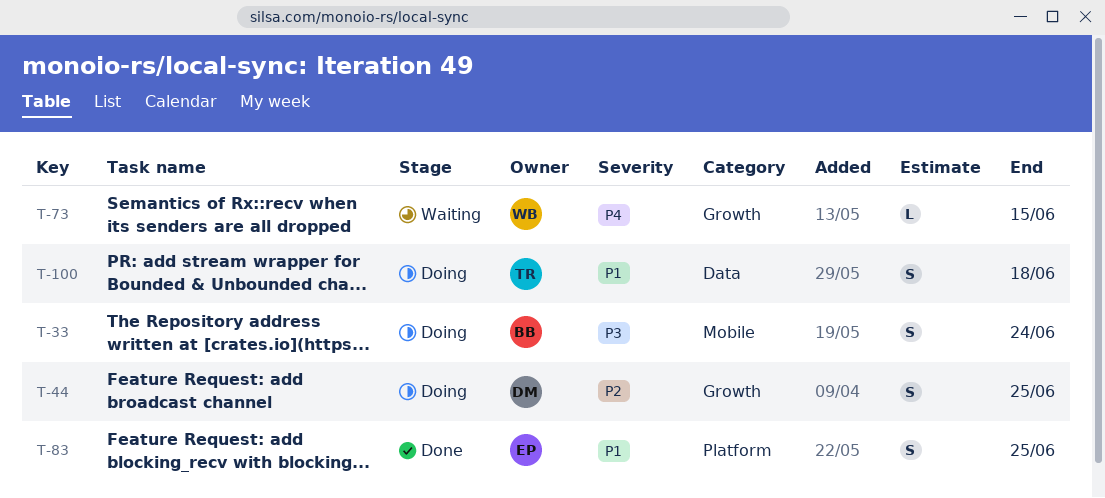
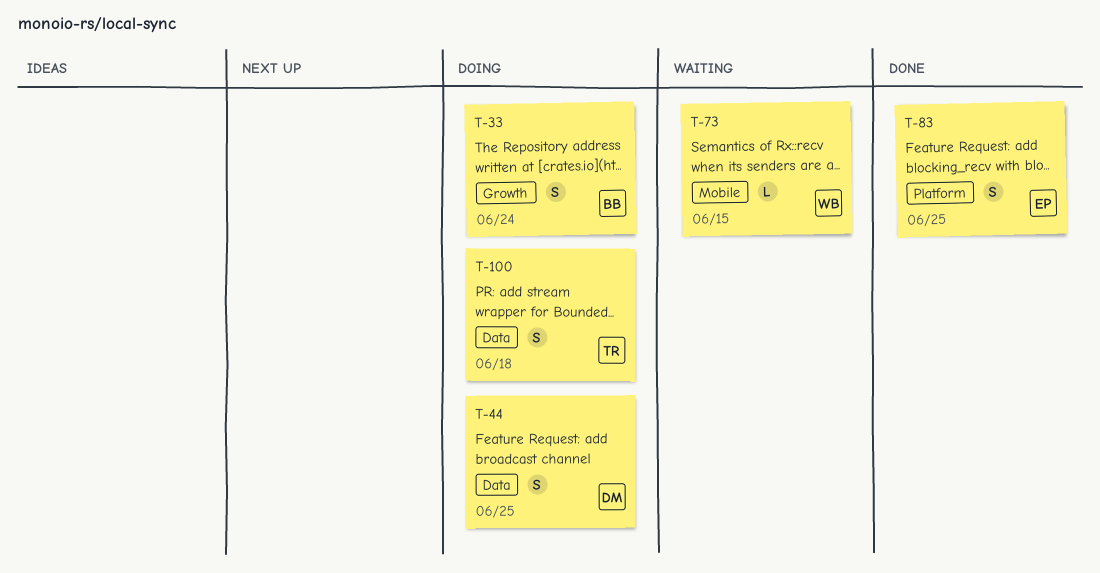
T-33, label: Mobile -> Growth
T-44, label: Growth -> Data
T-73, label: Growth -> Mobile

